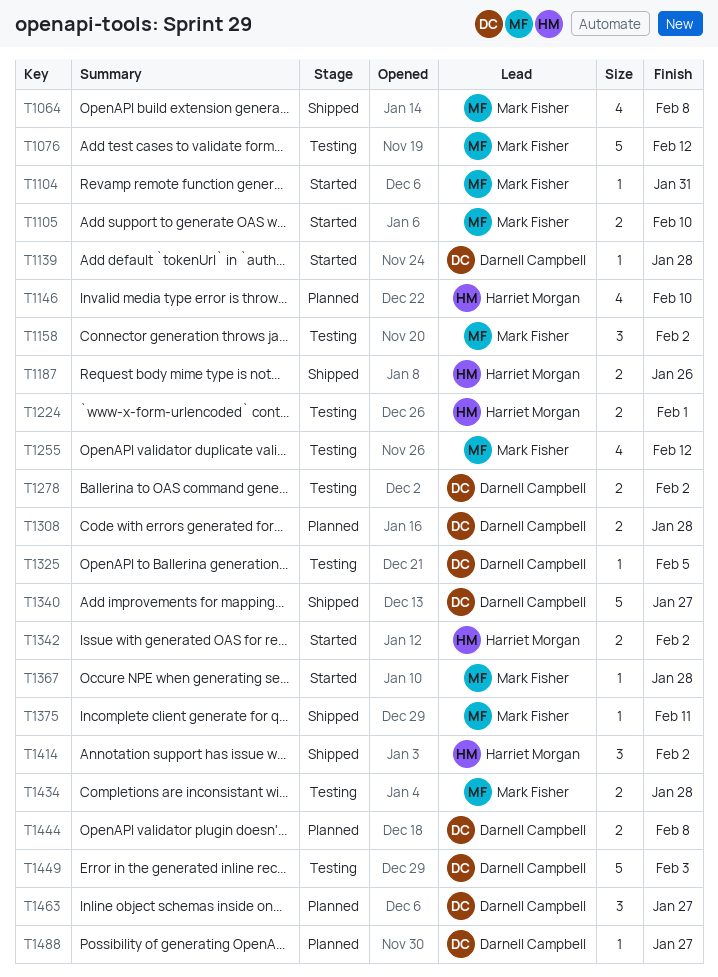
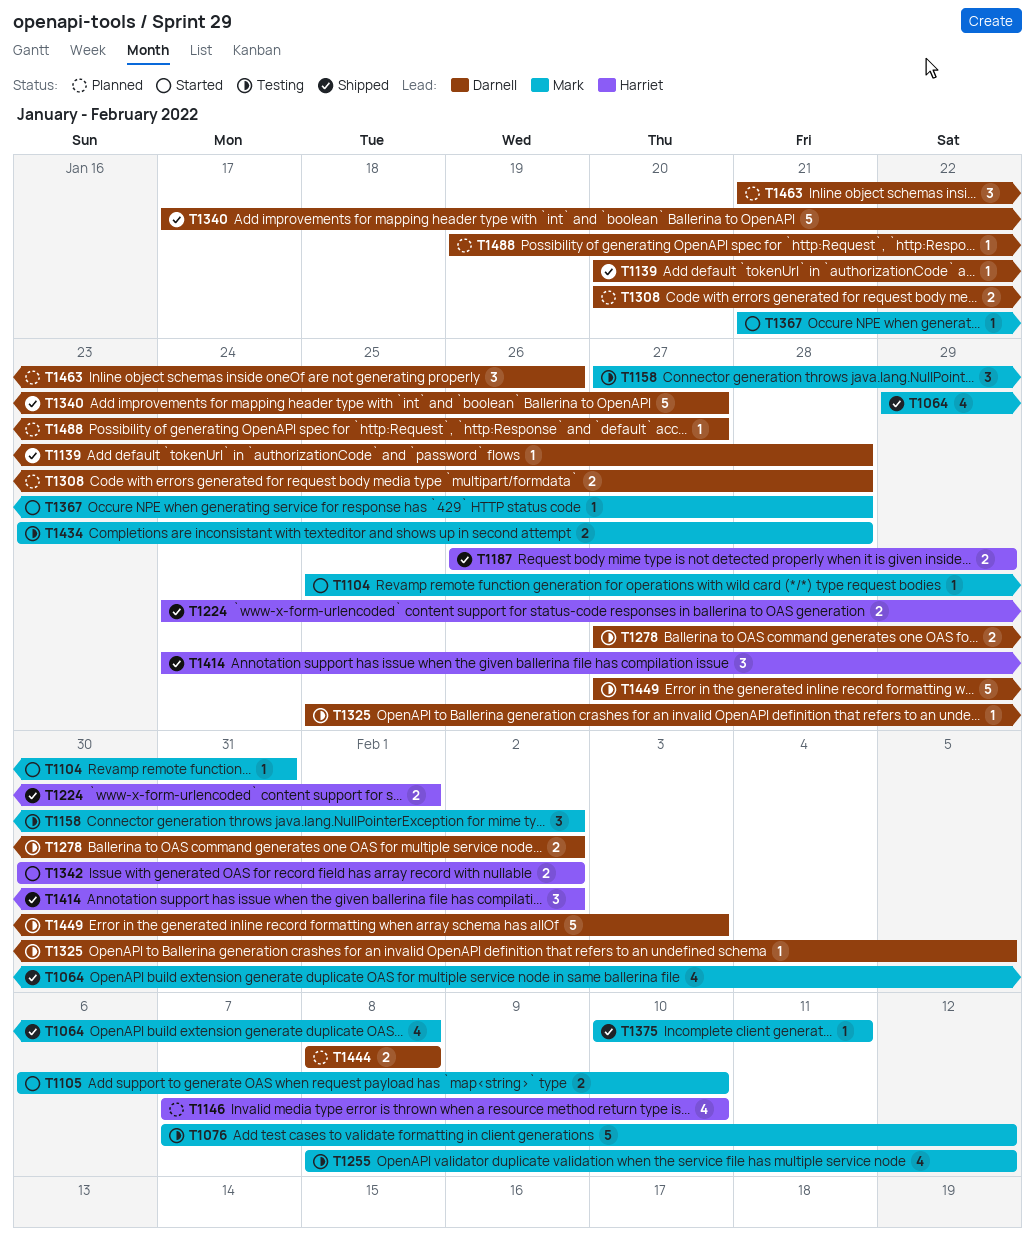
T1139, status: Started -> Shipped
T1187, due: Jan 26 -> Jan 29
T1224, status: Testing -> Shipped
T1463, due: Jan 27 -> Jan 26

